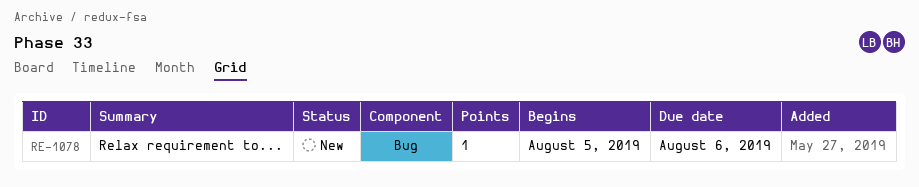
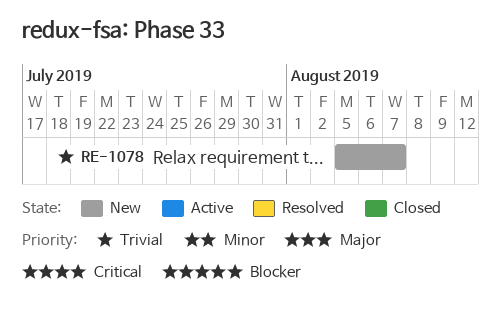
RE-1078, due: Aug 6 -> Aug 7

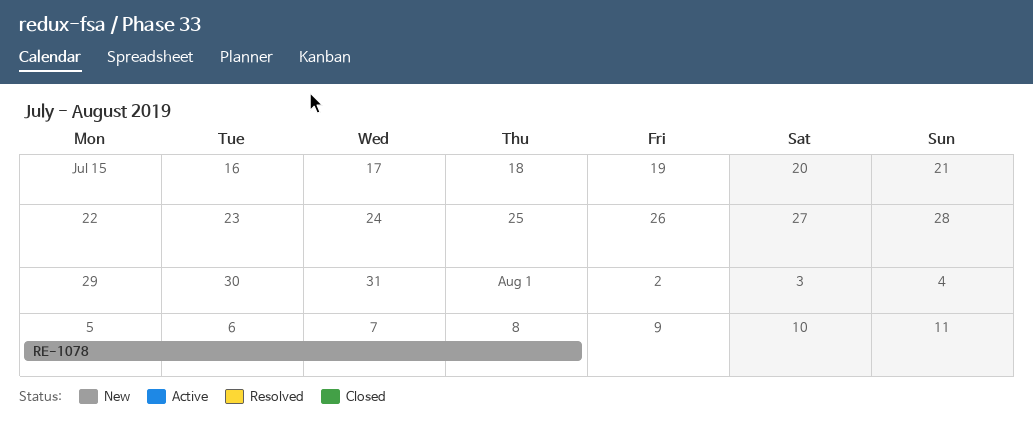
RE-1078, due: Aug 7 -> Aug 8

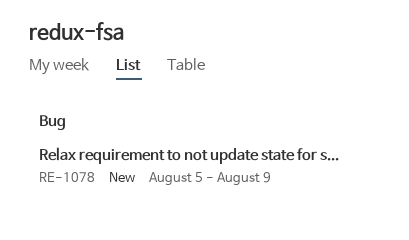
RE-1078, due: Aug 8 -> Aug 9

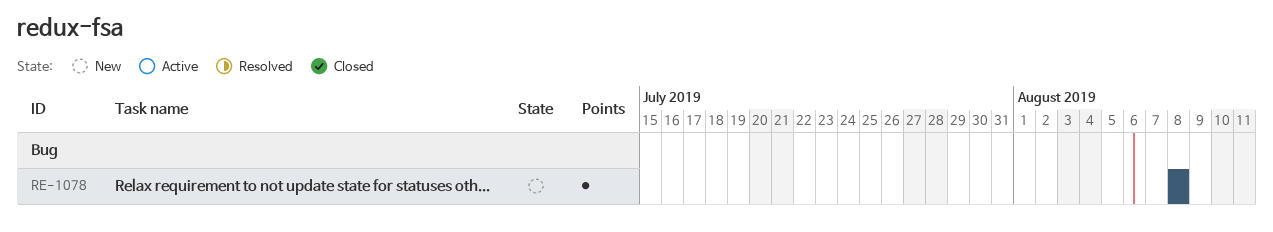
RE-1078, start: Aug 5 -> Aug 8
RE-1078, due: Aug 9 -> Aug 8

